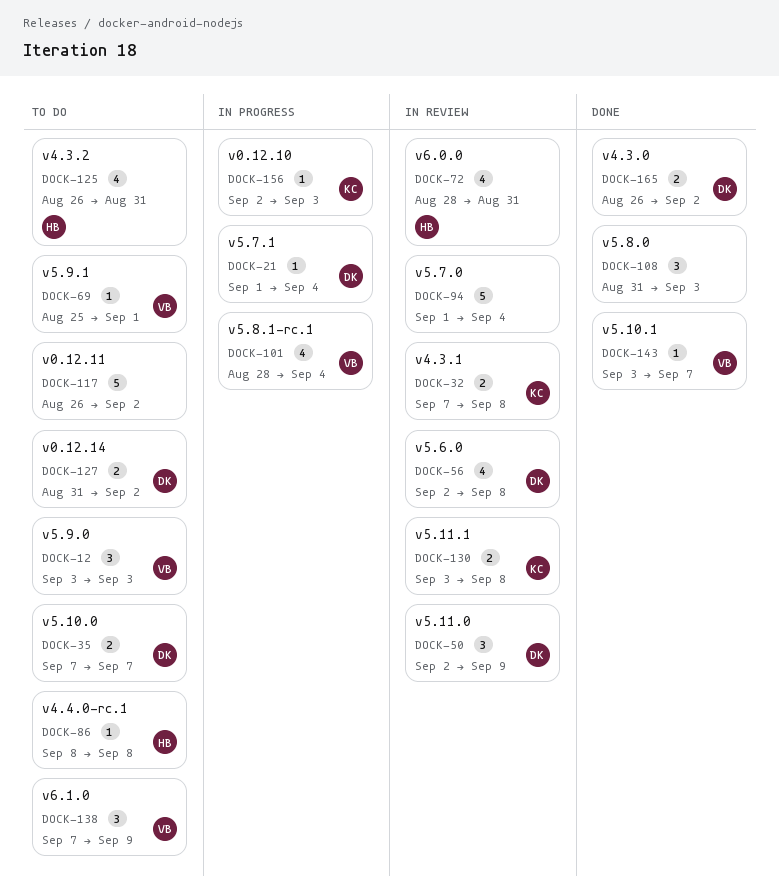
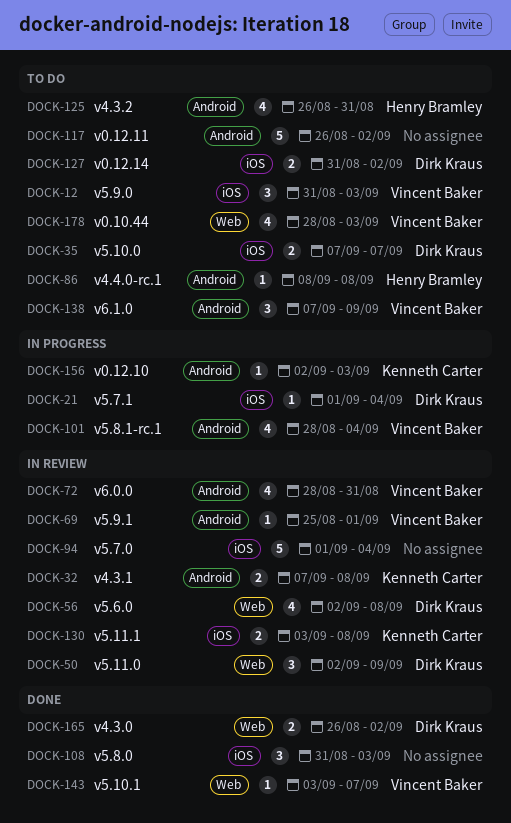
DOCK-12, start: Sep 3 -> Aug 31
DOCK-69, status: To do -> In review
DOCK-72, owner: Henry Bramley -> Vincent Baker
DOCK-178: none -> present

